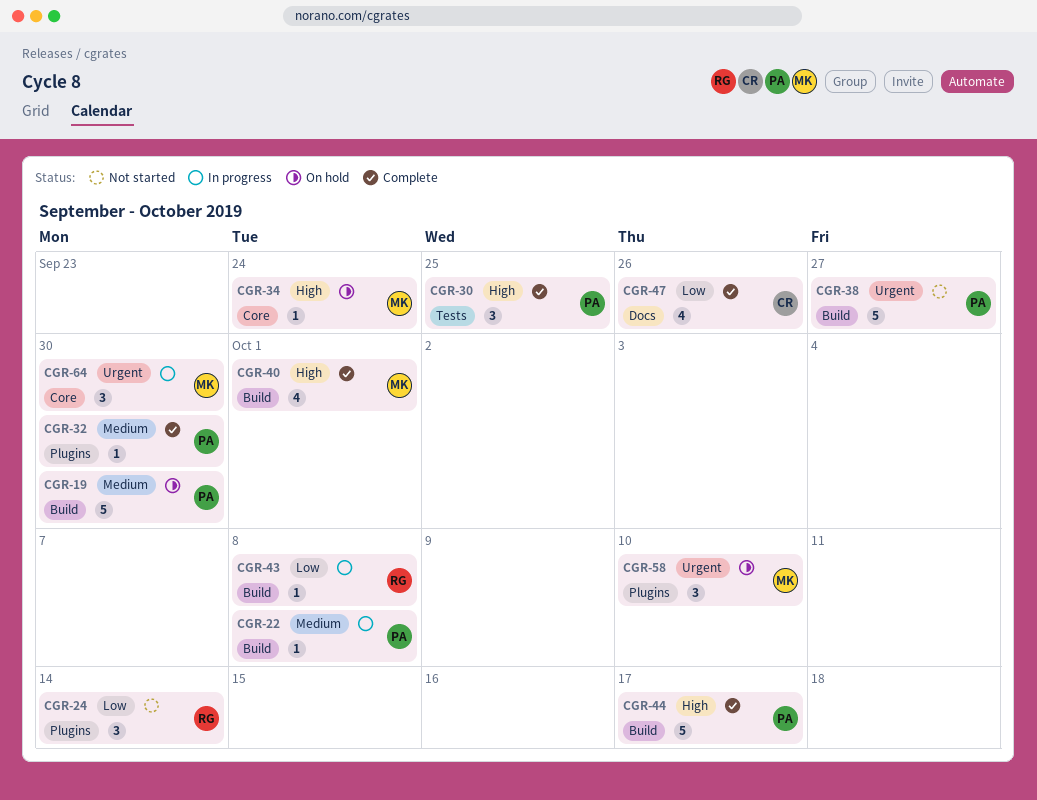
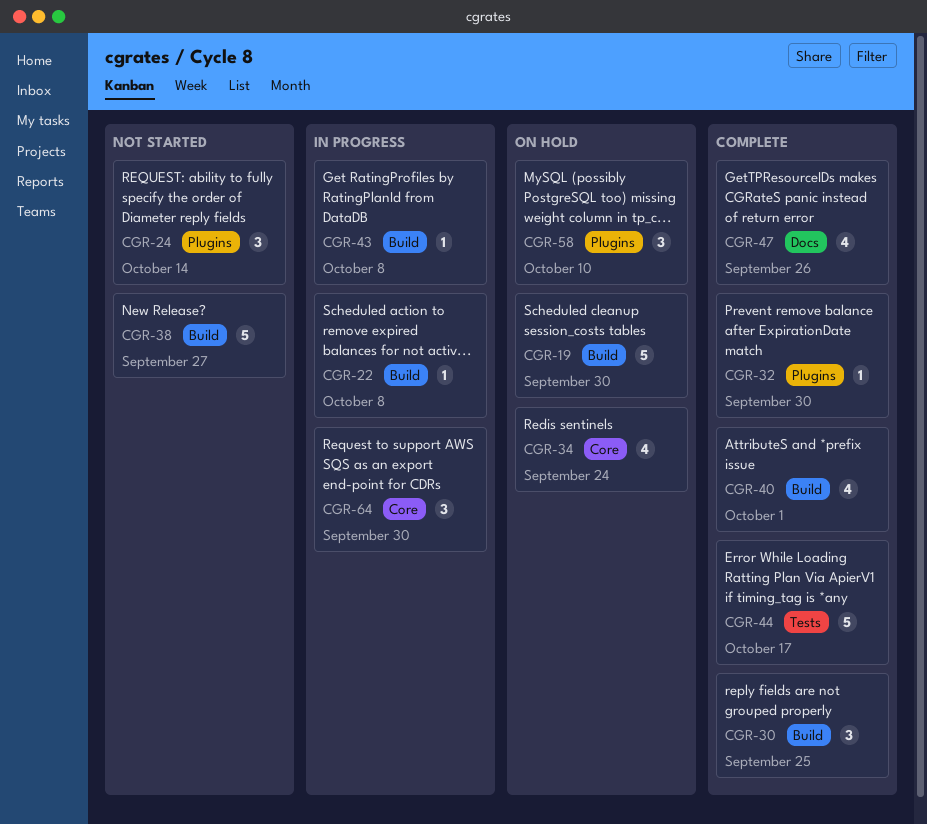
CGR-30, label: Tests -> Build
CGR-34, estimate: 1 -> 4
CGR-44, label: Build -> Tests

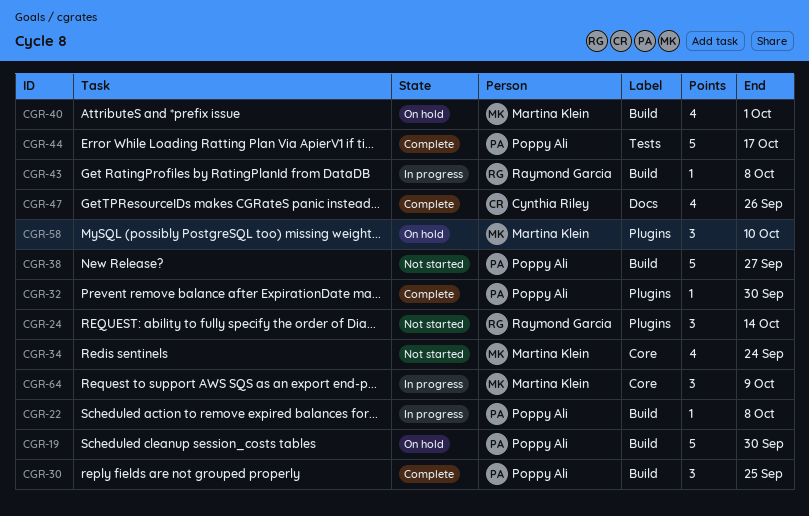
CGR-34, status: On hold -> Not started
CGR-40, status: Complete -> On hold
CGR-64, due: Sep 30 -> Oct 9

